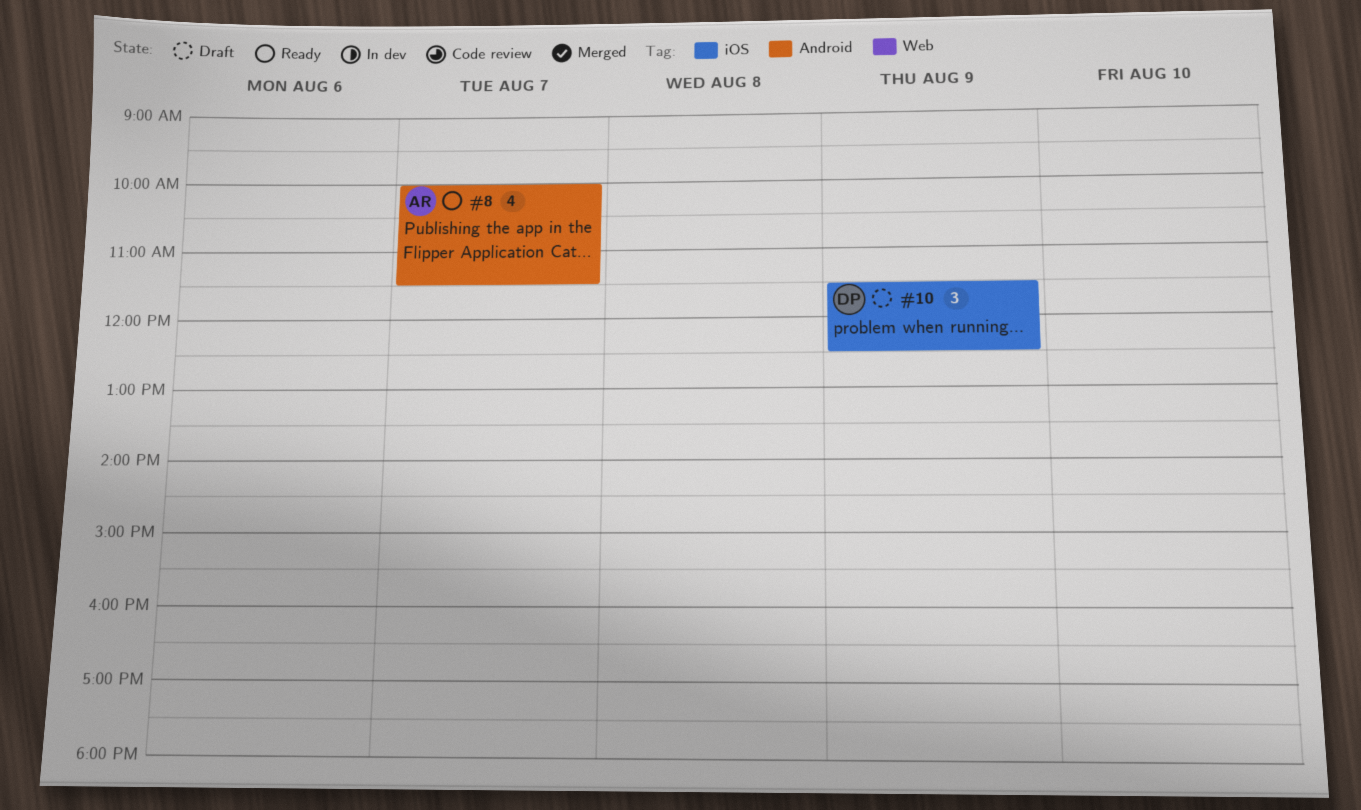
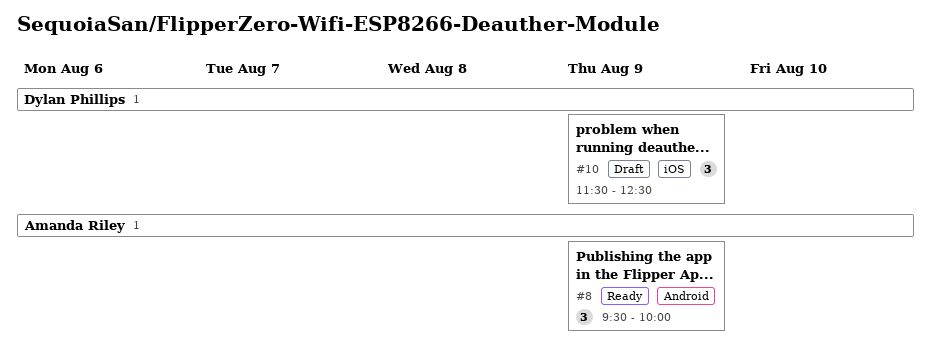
#8, estimate: 4 -> 3
#8, day: Aug 7 -> Aug 9
#8, begins: 10:00 -> 09:30
#8, ends: 11:30 -> 10:00

